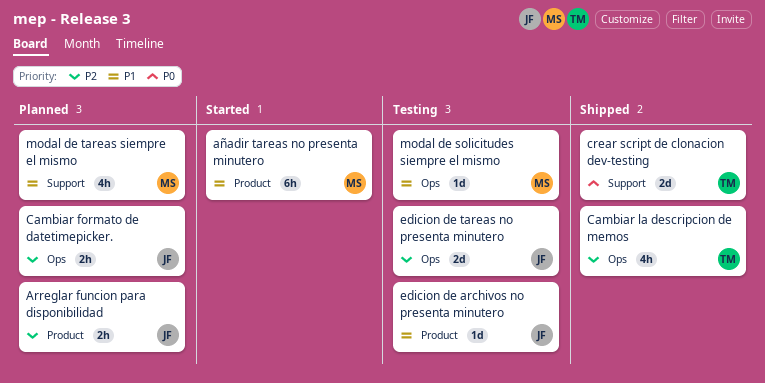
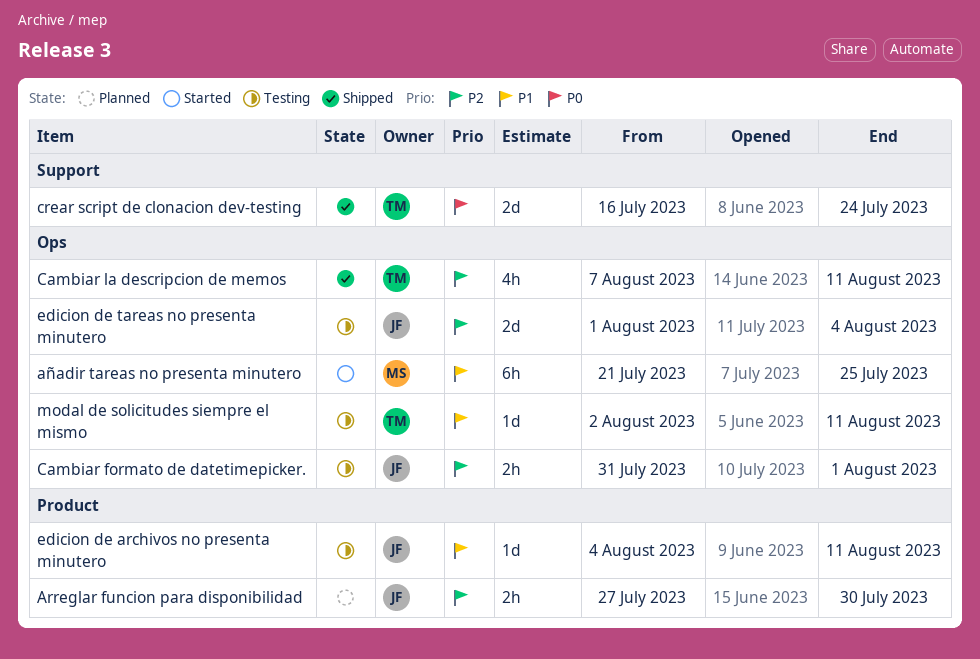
añadir tareas no presenta minutero, label: Product -> Ops
Cambiar formato de datetimepicker., status: Planned -> Testing
modal de solicitudes siempre el mismo, owner: MS -> TM
modal de tareas siempre el mismo: present -> none

